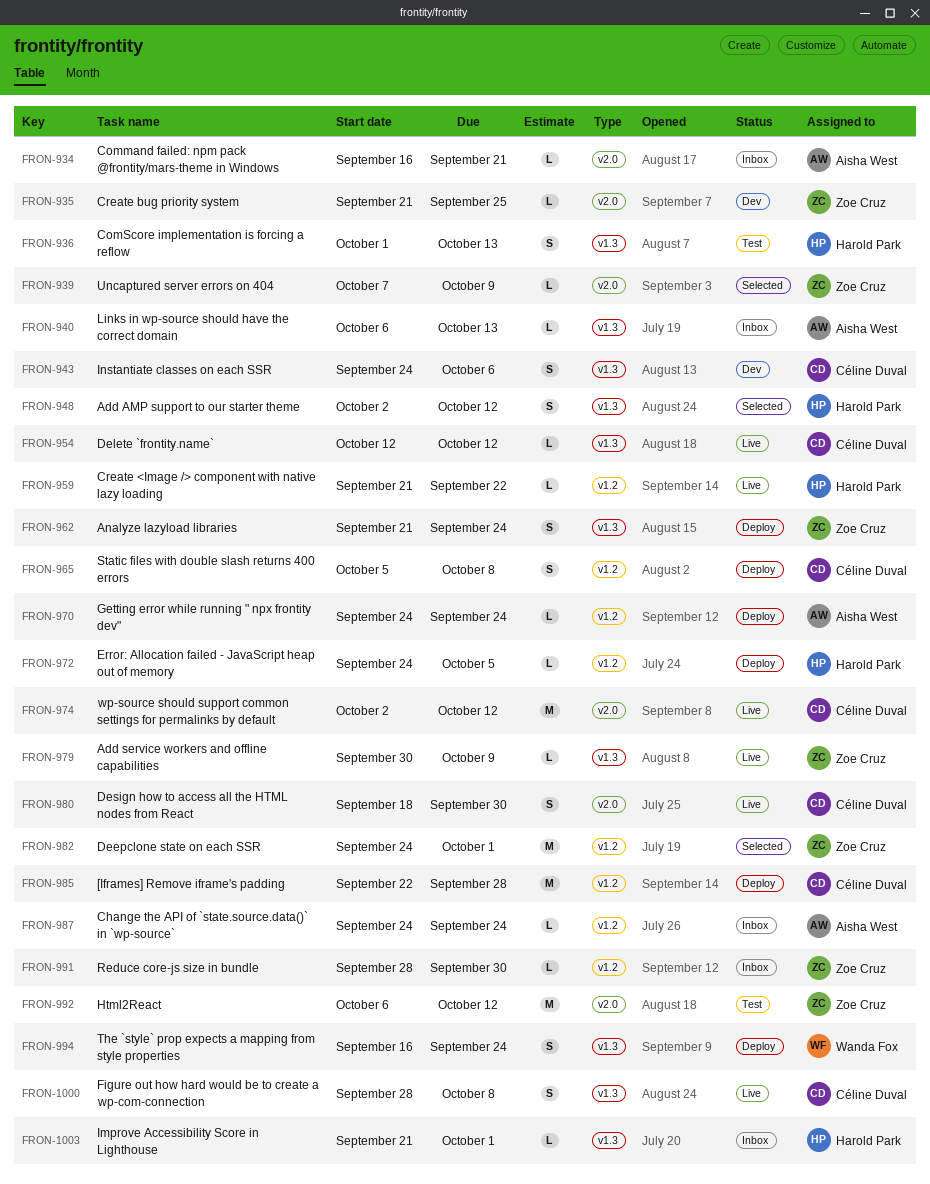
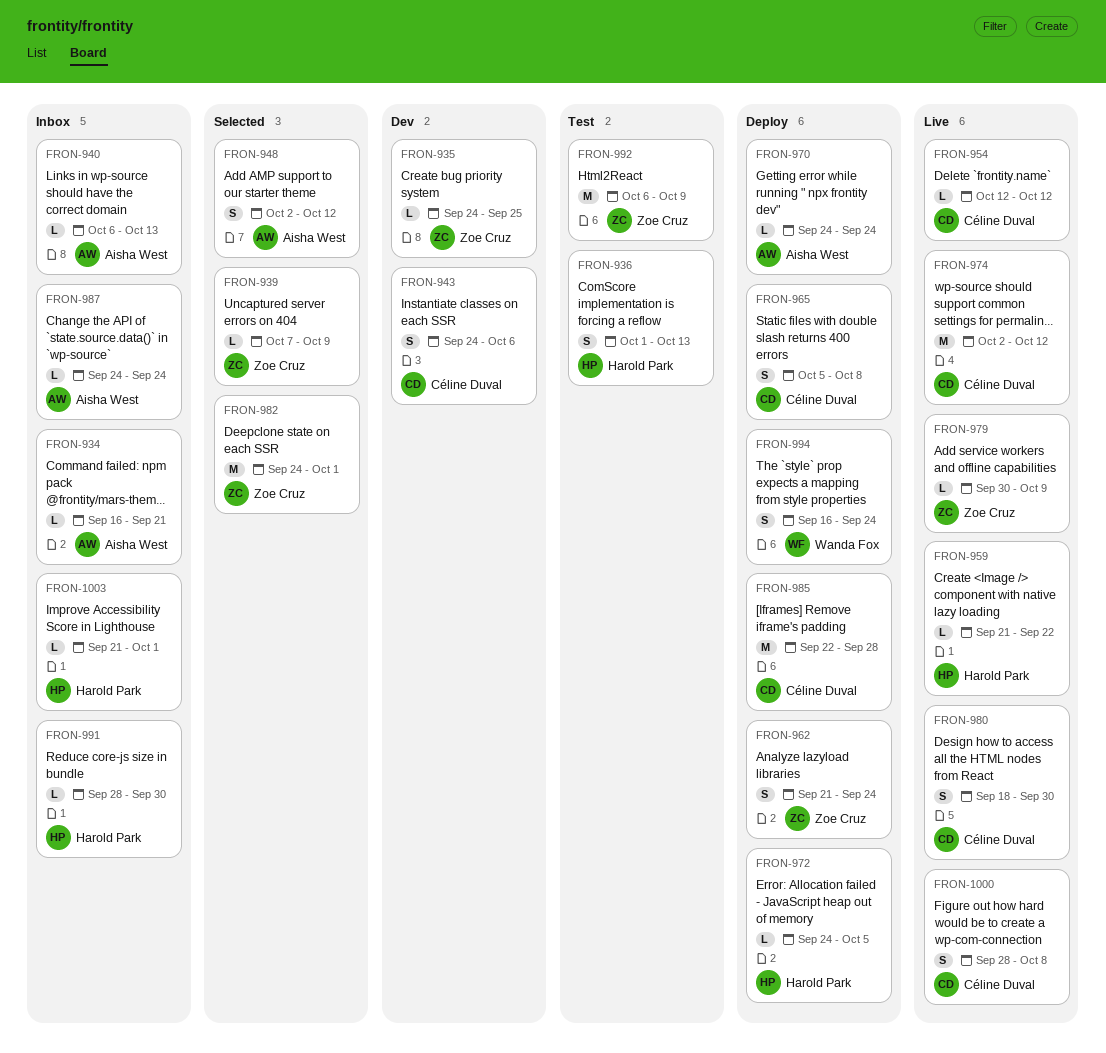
FRON-935, start: Sep 21 -> Sep 24
FRON-948, owner: Harold Park -> Aisha West
FRON-991, owner: Zoe Cruz -> Harold Park
FRON-992, due: Oct 12 -> Oct 9

